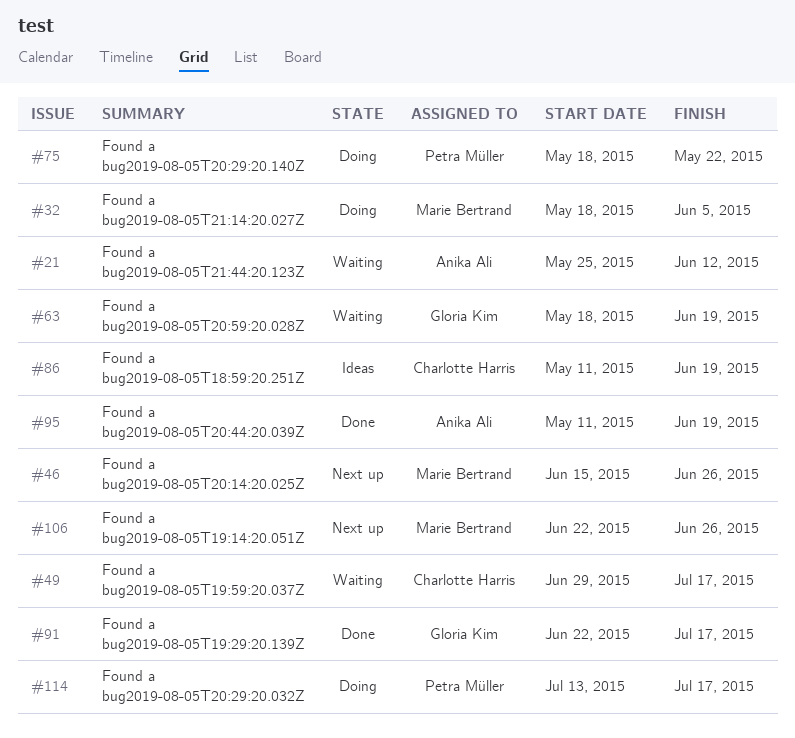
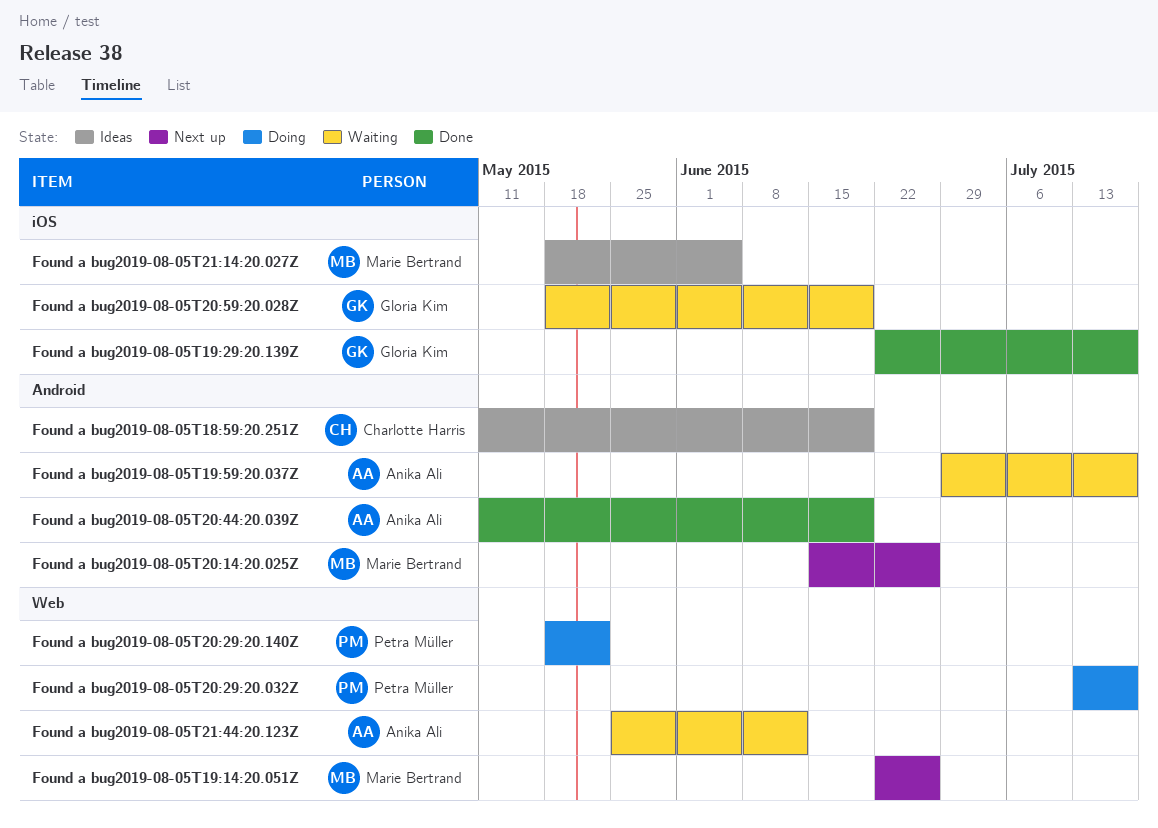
Found a bug2019-08-05T19:59:20.037Z, owner: Charlotte Harris -> Anika Ali
Found a bug2019-08-05T21:14:20.027Z, status: Doing -> Ideas

